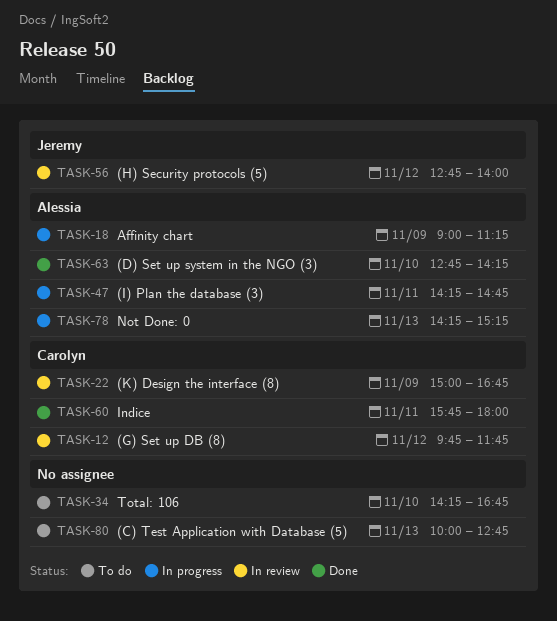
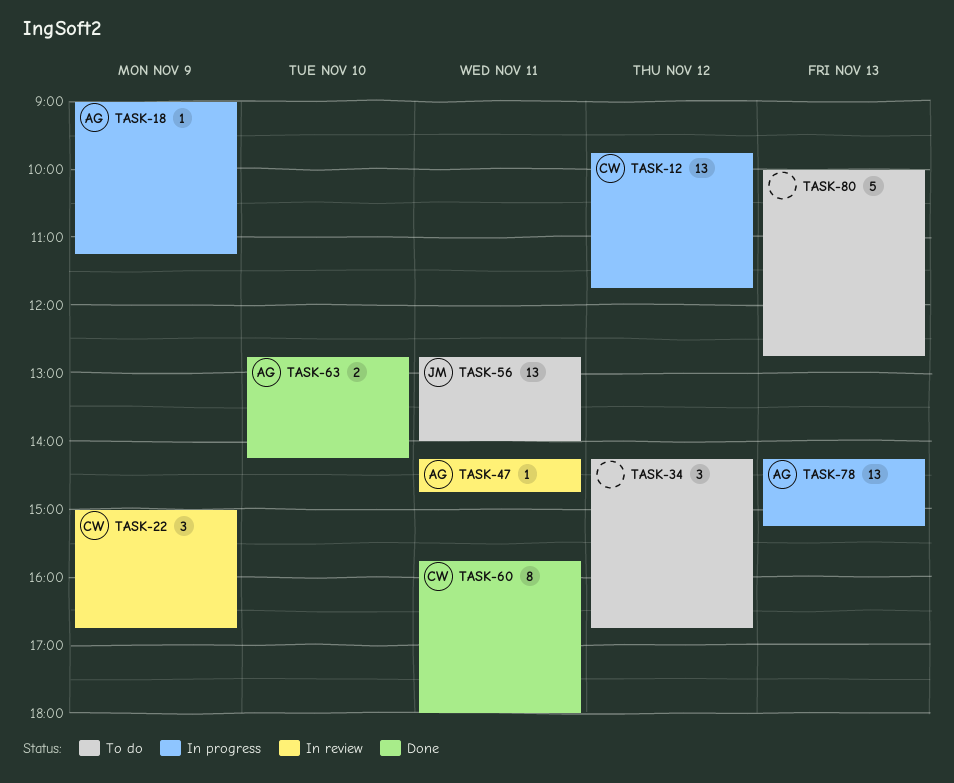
TASK-12, status: In review -> In progress
TASK-34, day: Nov 10 -> Nov 12
TASK-47, status: In progress -> In review
TASK-56, status: In review -> To do
TASK-56, day: Nov 12 -> Nov 11

